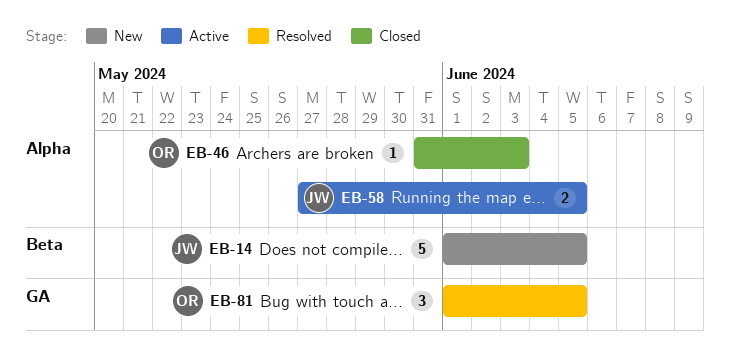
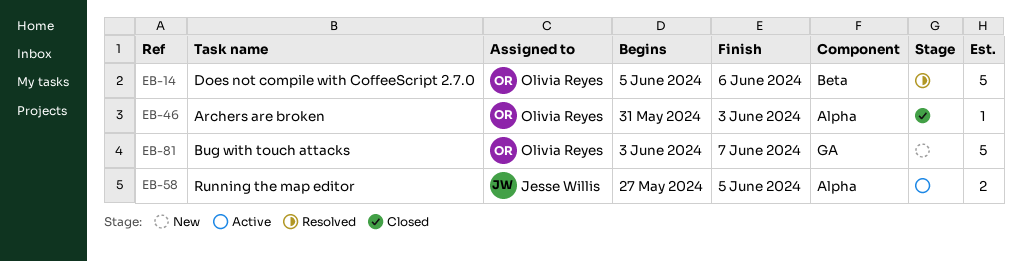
EB-14, status: New -> Resolved
EB-14, owner: Jesse Willis -> Olivia Reyes
EB-14, start: Jun 1 -> Jun 5
EB-14, due: Jun 5 -> Jun 6
EB-81, status: Resolved -> New
EB-81, estimate: 3 -> 5
EB-81, start: Jun 1 -> Jun 3
EB-81, due: Jun 5 -> Jun 7

